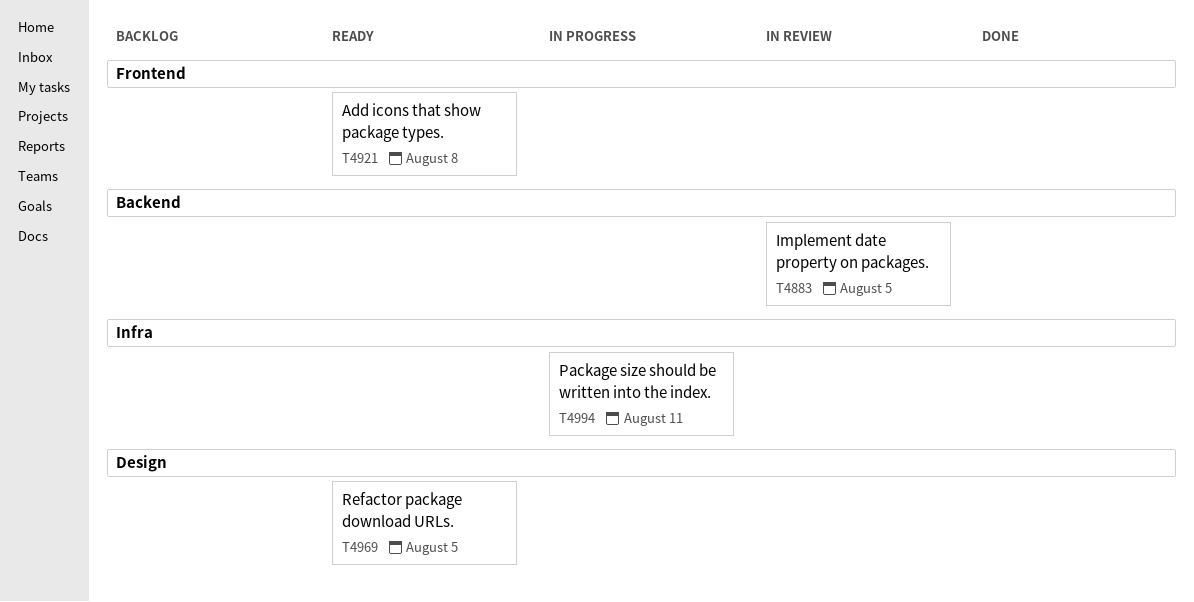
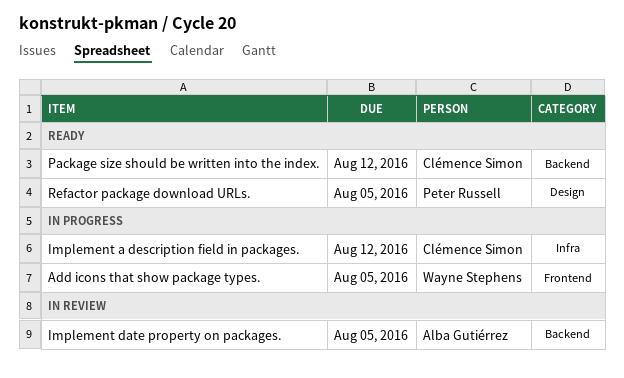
Add icons that show package types., status: Ready -> In progress
Add icons that show package types., due: Aug 8 -> Aug 5
Implement a description field in packages.: none -> present
Package size should be written into the index., status: In progress -> Ready
Package size should be written into the index., label: Infra -> Backend
Package size should be written into the index., due: Aug 11 -> Aug 12

